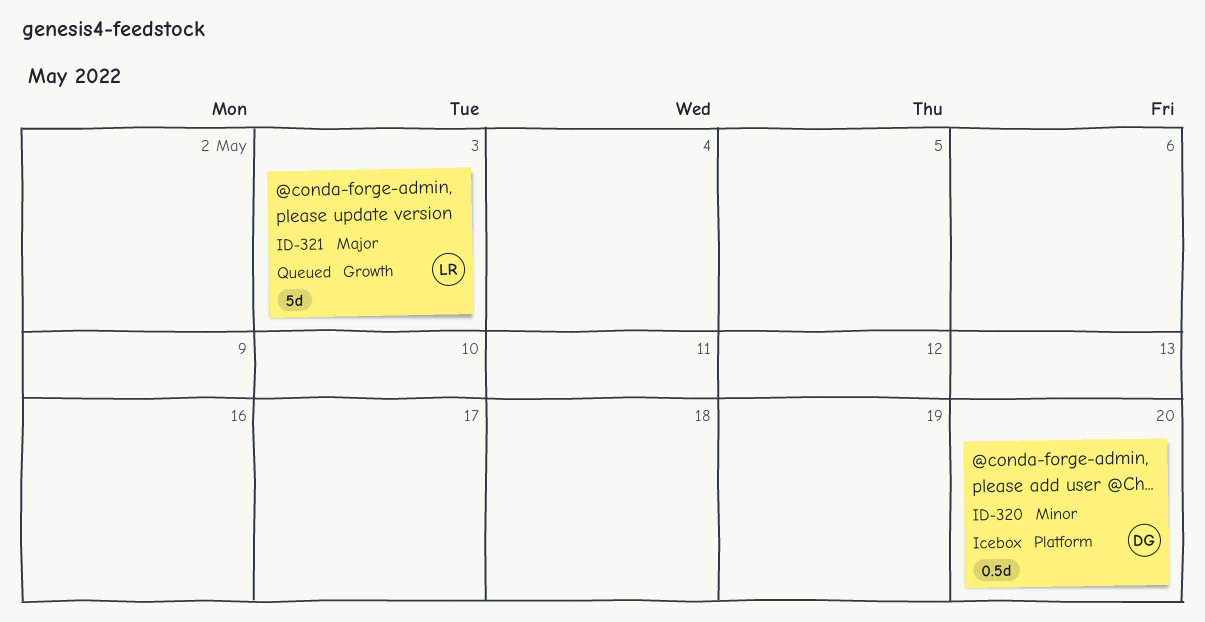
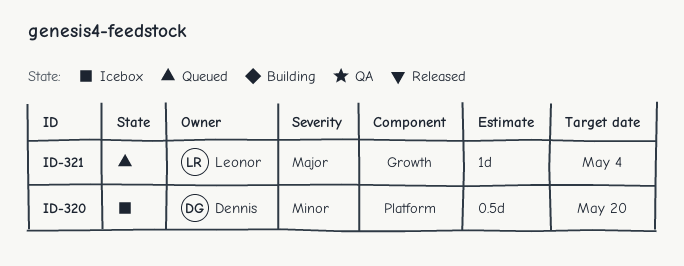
ID-321, estimate: 5d -> 1d
ID-321, due: May 3 -> May 4

